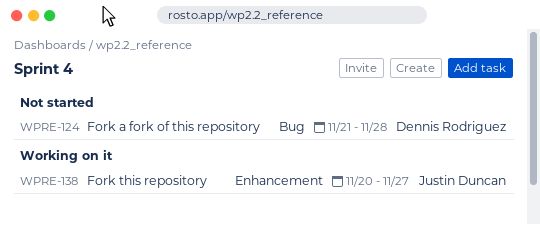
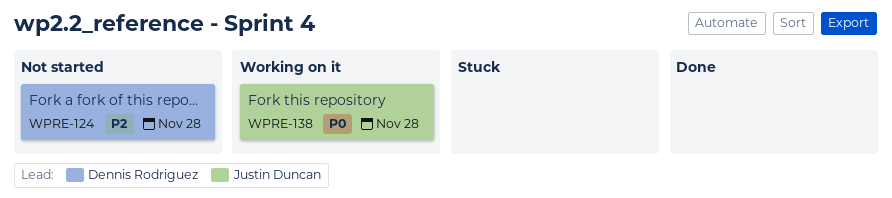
WPRE-138, due: Nov 27 -> Nov 28

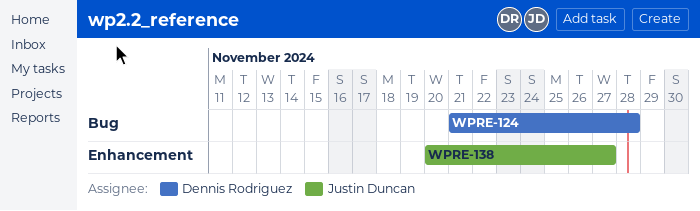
WPRE-138, due: Nov 28 -> Nov 27

